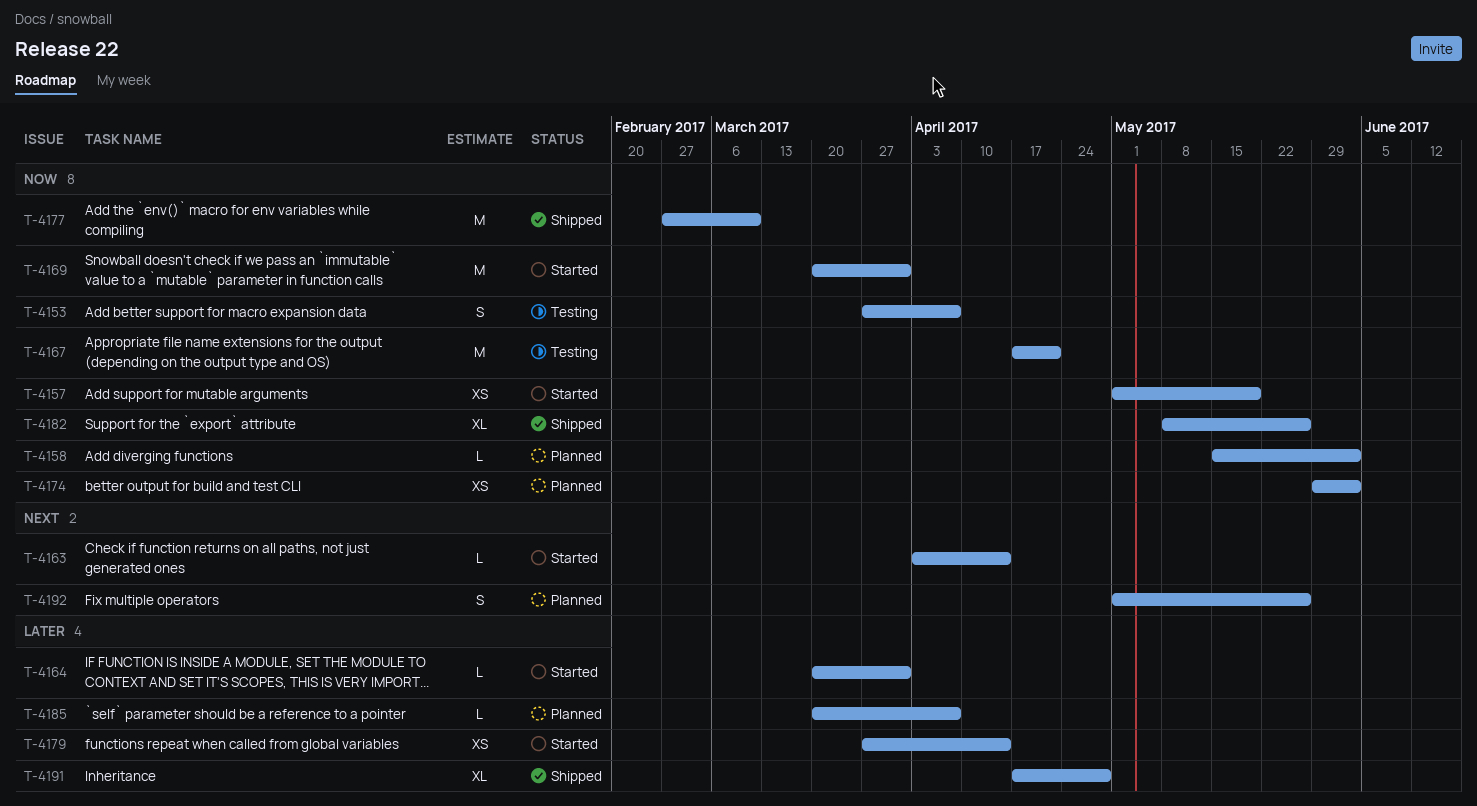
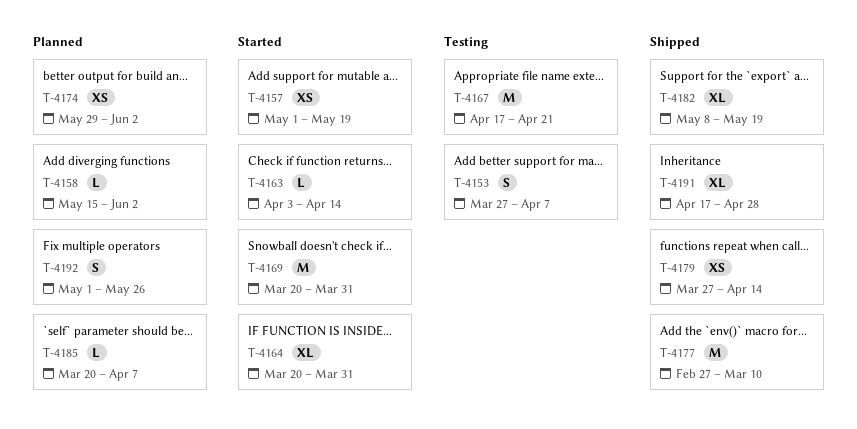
T-4164, estimate: L -> XL
T-4179, status: Started -> Shipped
T-4182, due: May 26 -> May 19

